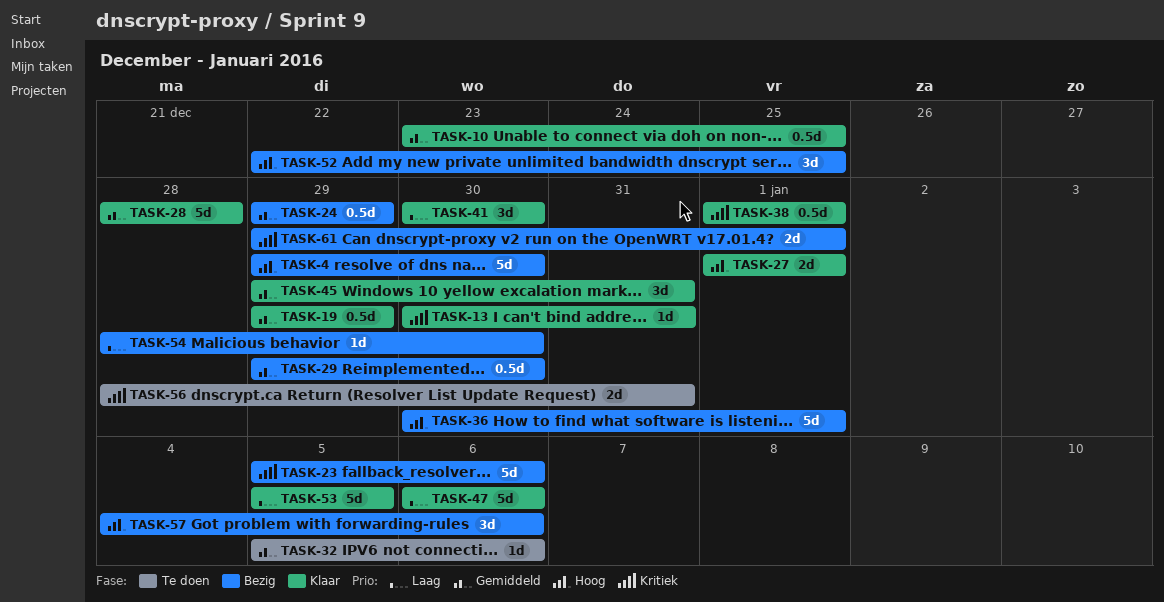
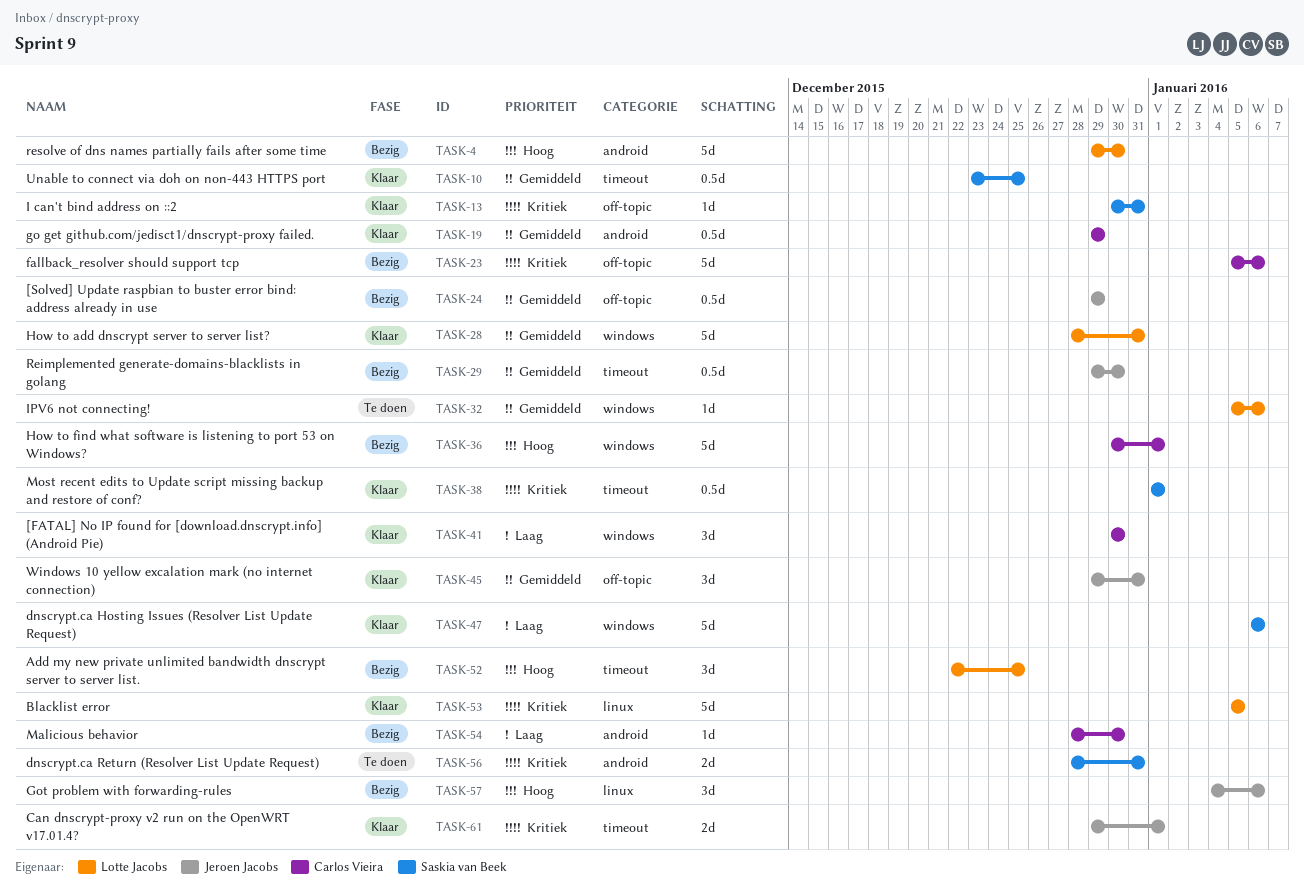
TASK-27: present -> none
TASK-28, due: Dec 28 -> Dec 31
TASK-53, priority: Laag -> Kritiek
TASK-61, status: Bezig -> Klaar

